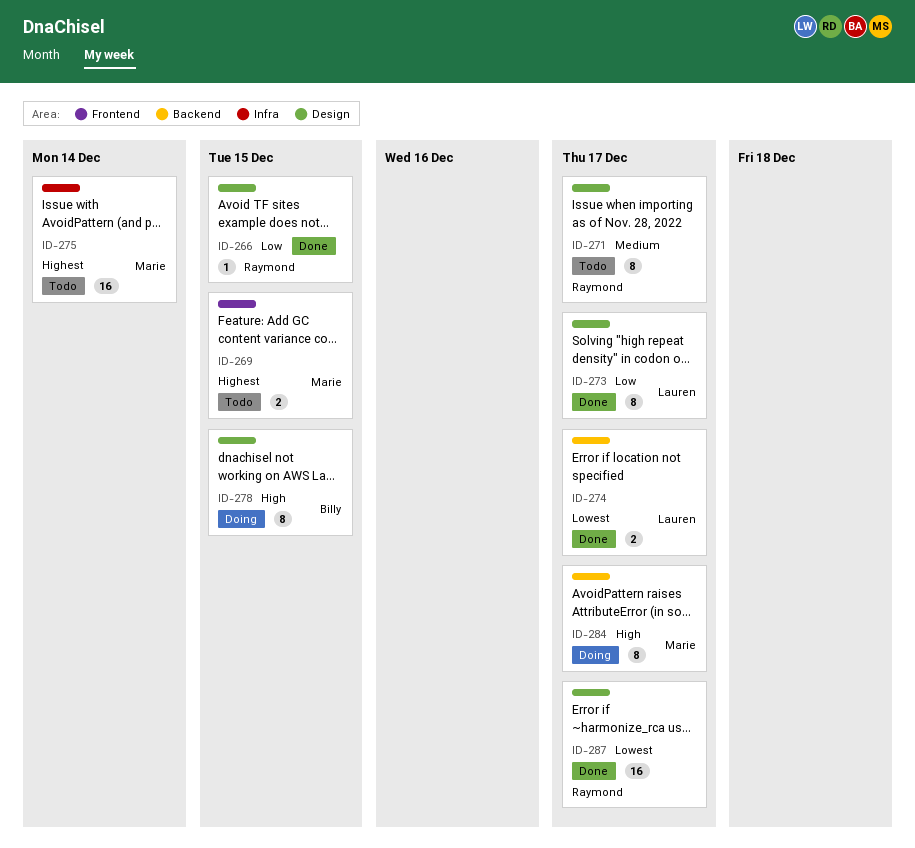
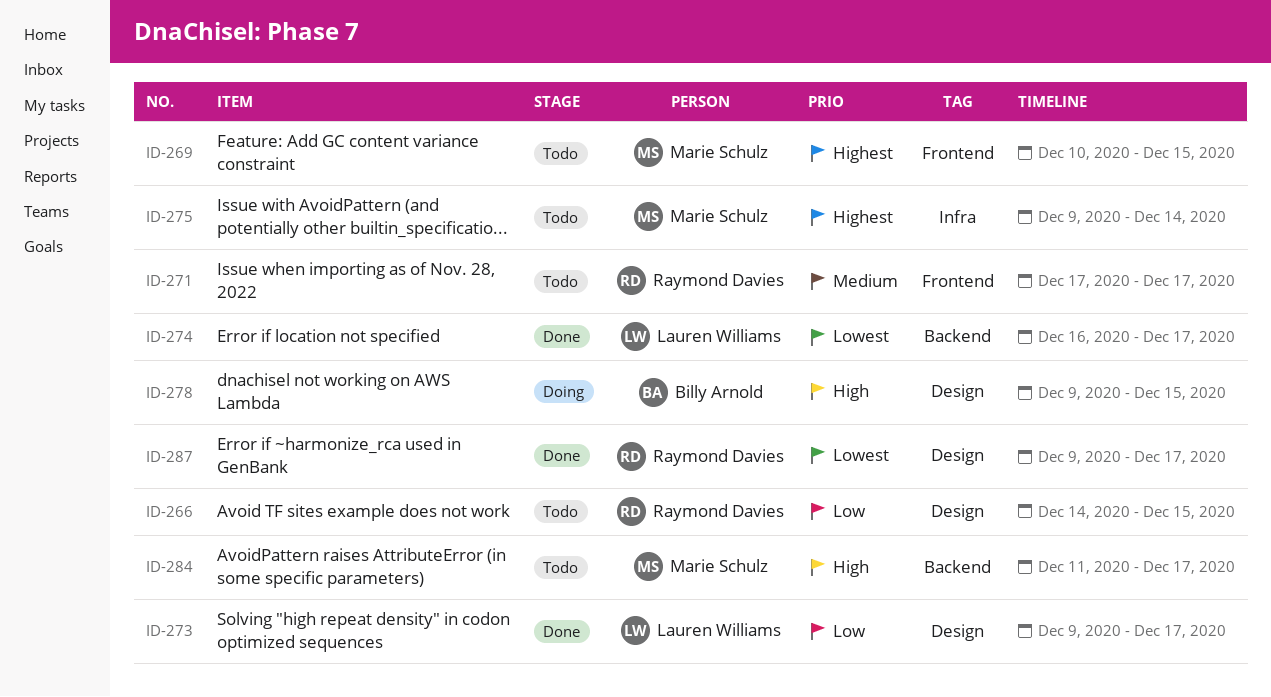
ID-266, status: Done -> Todo
ID-271, label: Design -> Frontend
ID-284, status: Doing -> Todo

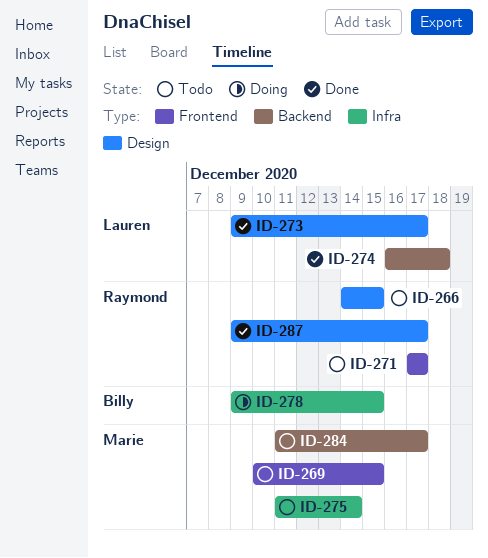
ID-274, due: Dec 17 -> Dec 18
ID-275, start: Dec 9 -> Dec 11
ID-278, label: Design -> Infra

